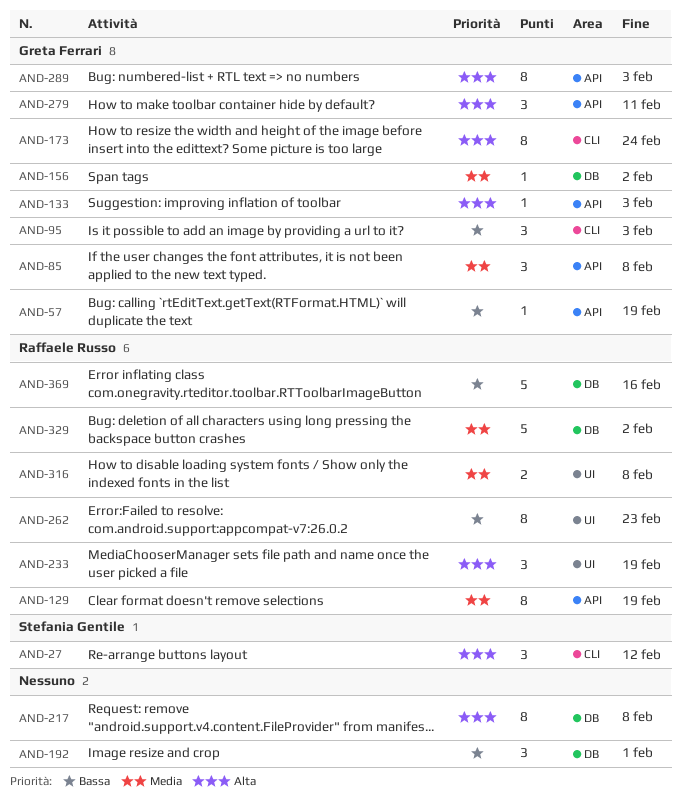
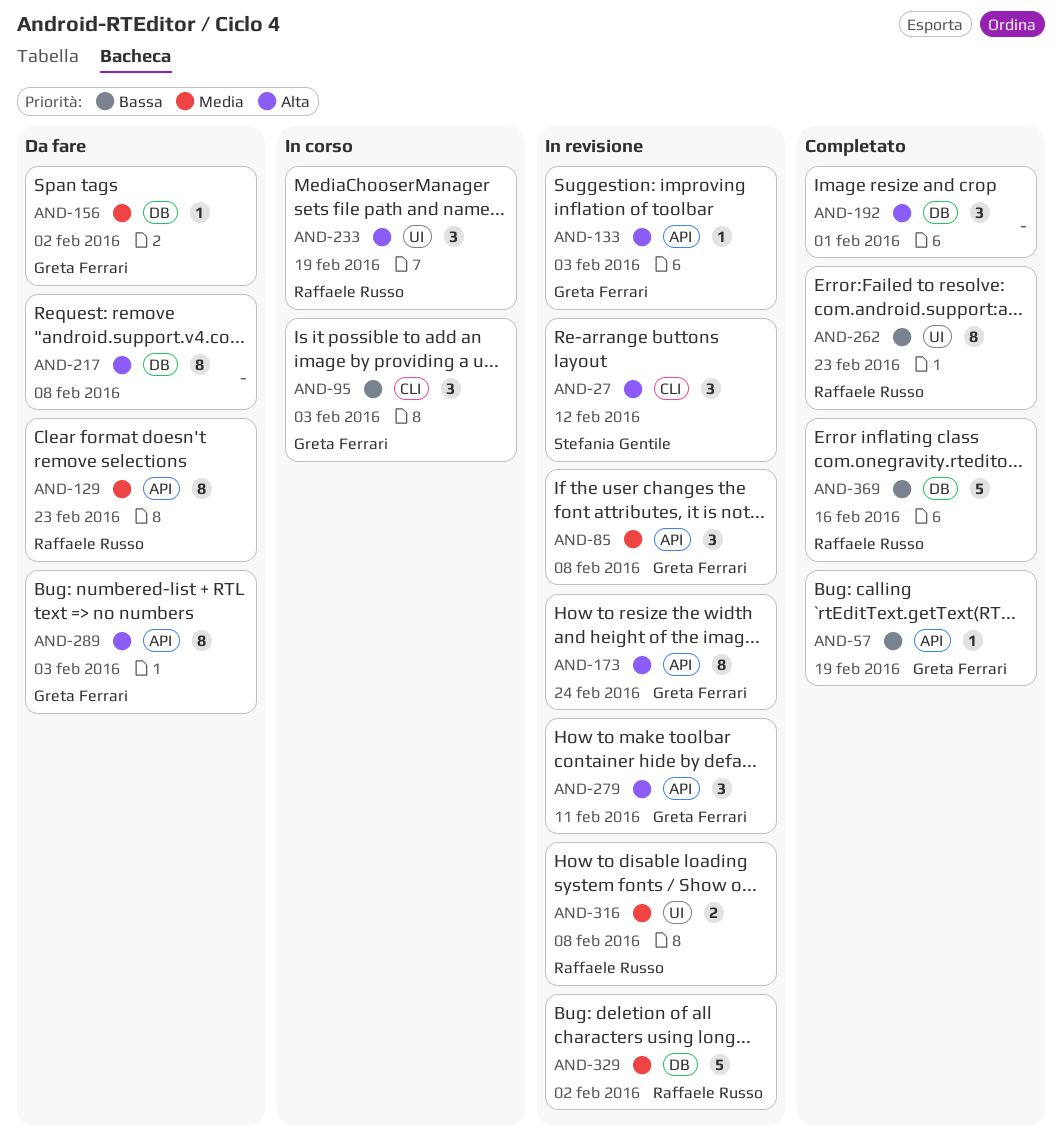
AND-129, due: Feb 19 -> Feb 23
AND-173, label: CLI -> API
AND-192, priority: Bassa -> Alta

